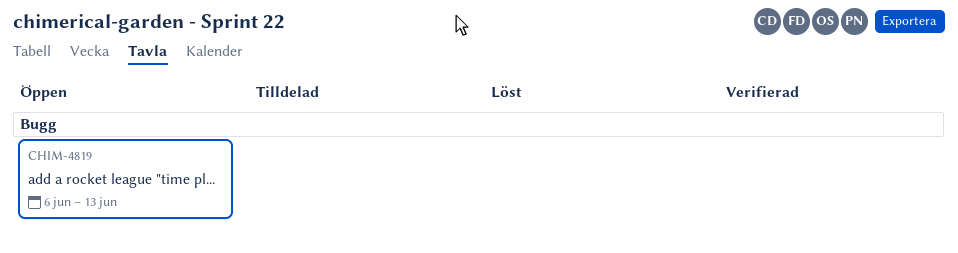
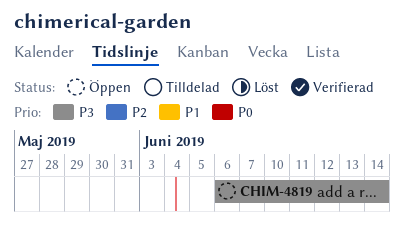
CHIM-4819, due: Jun 13 -> Jun 14

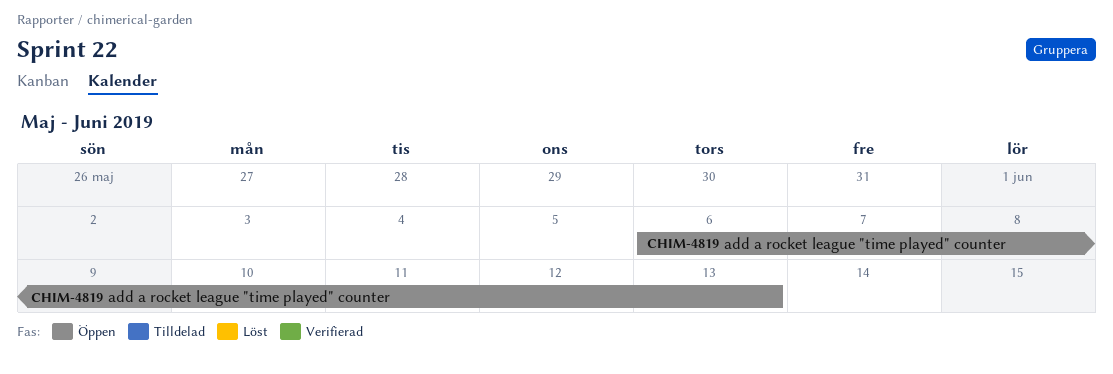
CHIM-4819, due: Jun 14 -> Jun 13

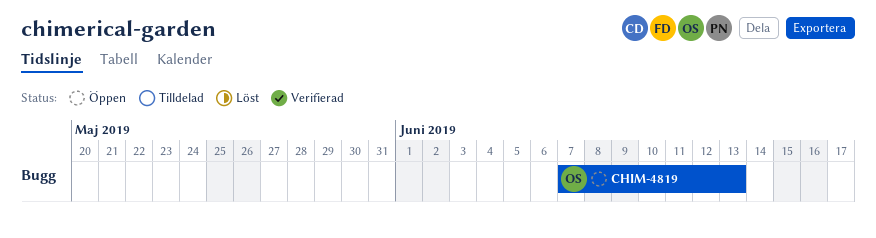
CHIM-4819, start: Jun 6 -> Jun 7

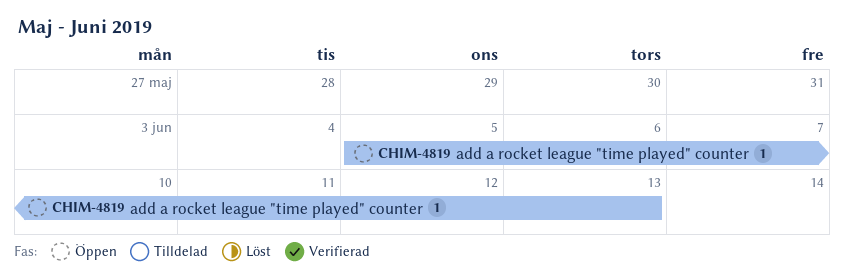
CHIM-4819, start: Jun 7 -> Jun 5

